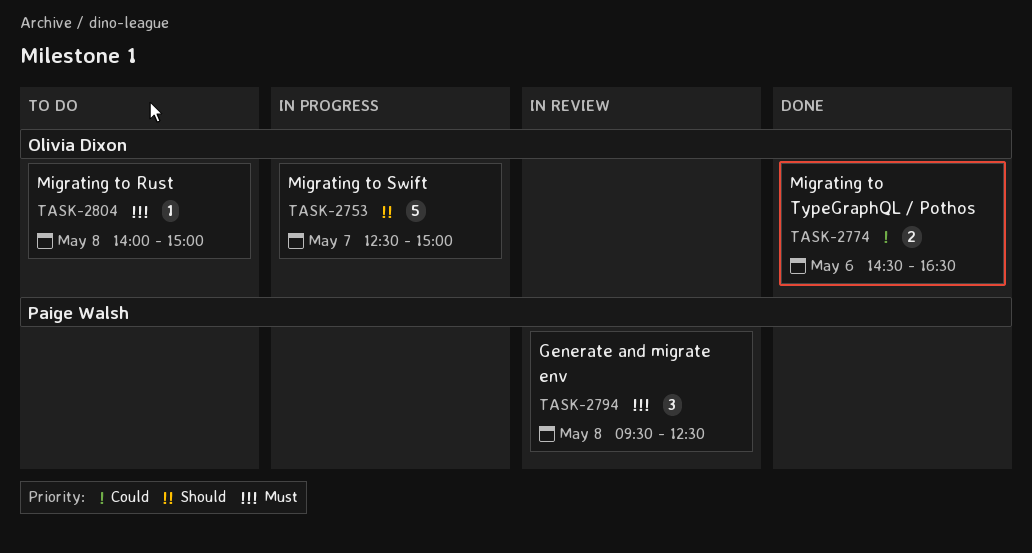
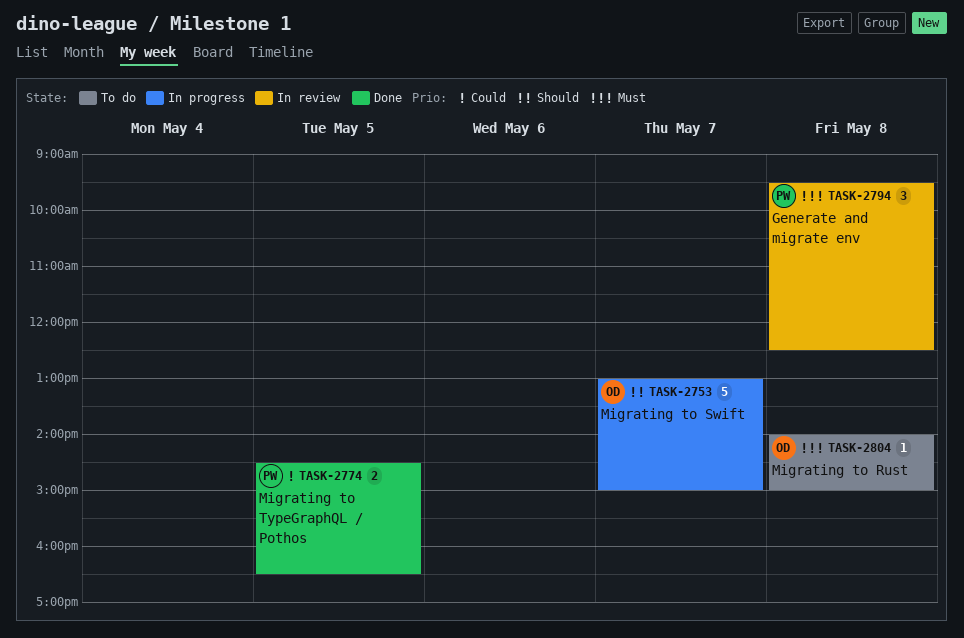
TASK-2753, begins: 12:30 -> 13:00
TASK-2774, owner: Olivia Dixon -> Paige Walsh
TASK-2774, day: May 6 -> May 5

